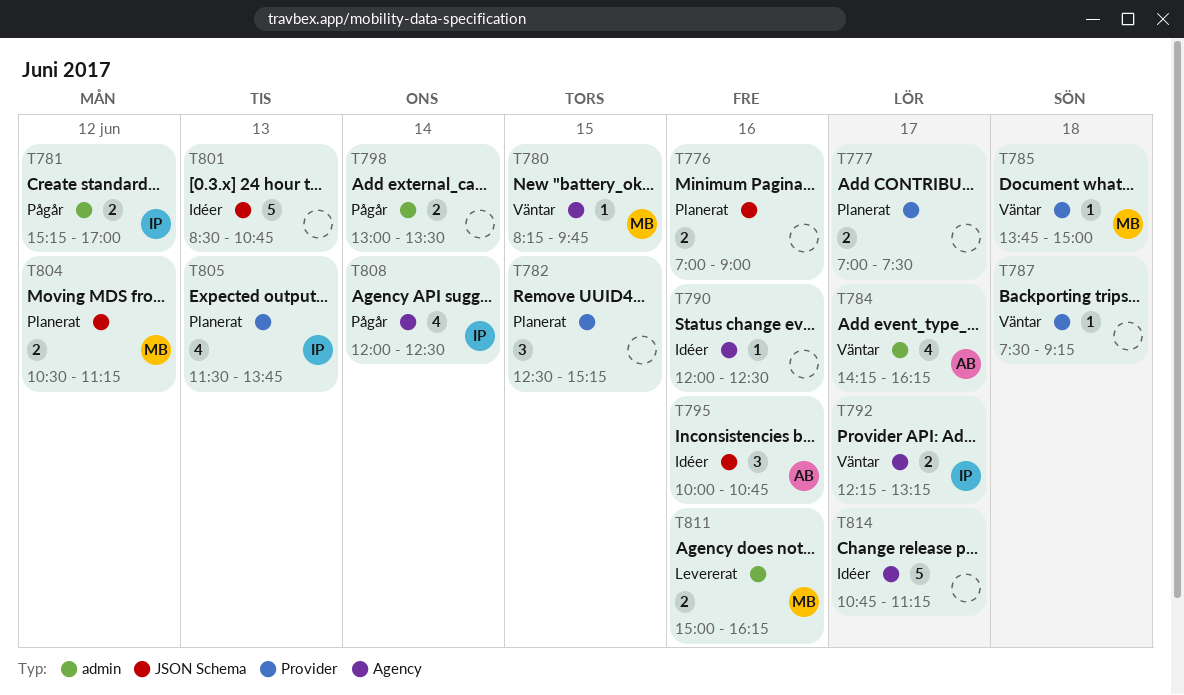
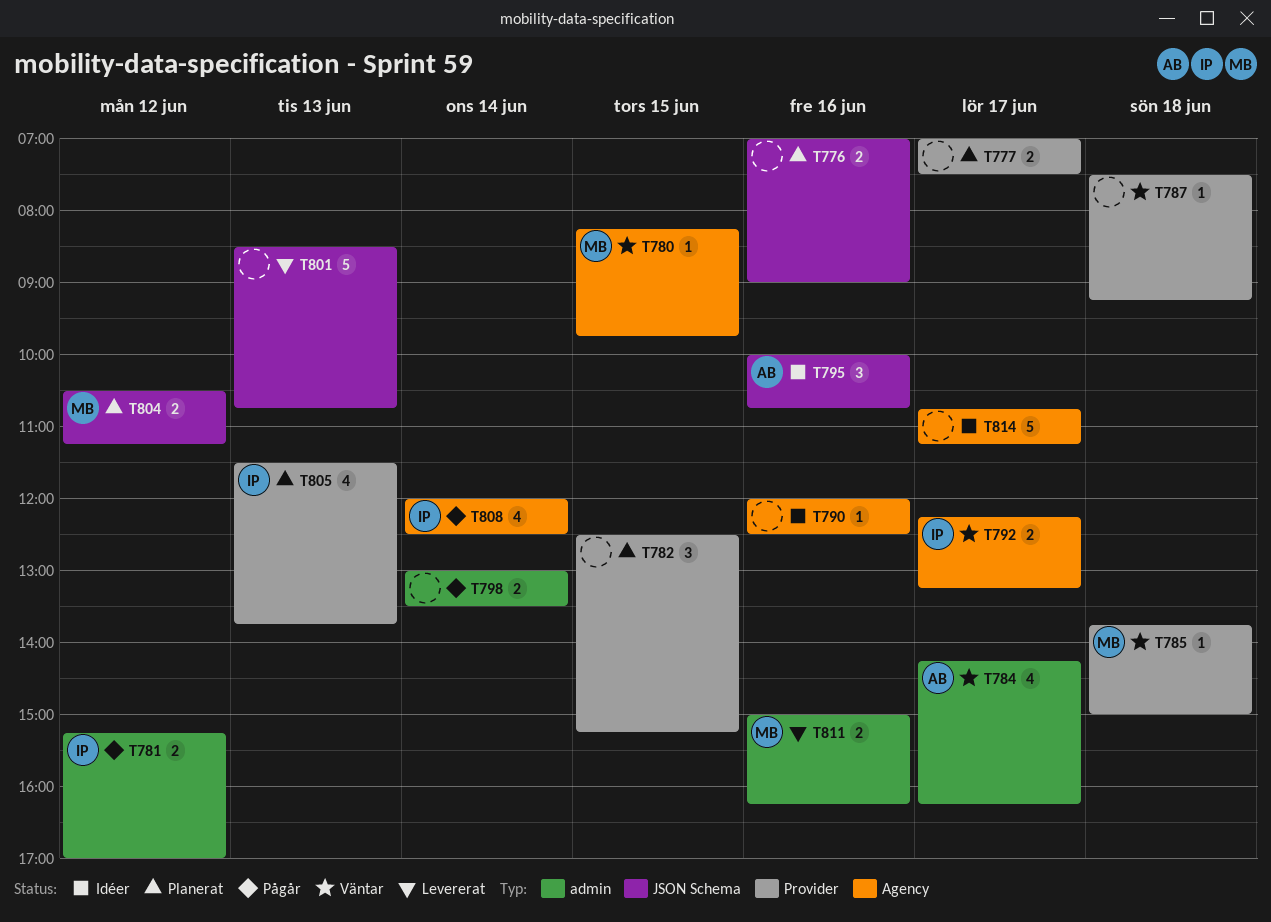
T801, status: Idéer -> Levererat

